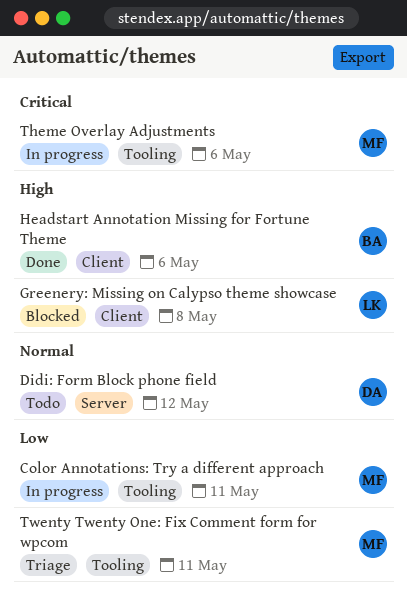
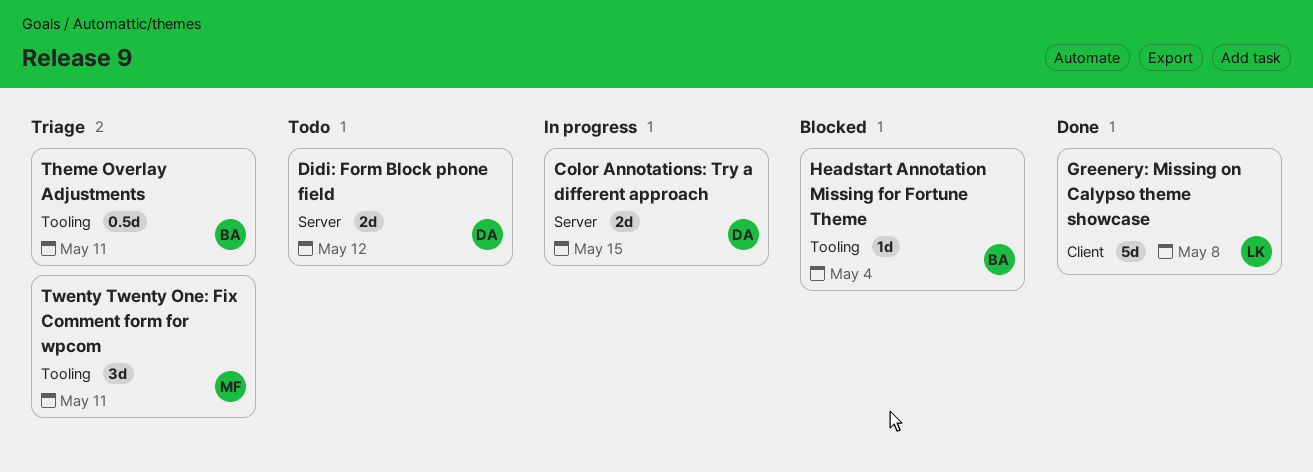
Color Annotations: Try a different approach, owner: MF -> DA
Color Annotations: Try a different approach, label: Tooling -> Server
Color Annotations: Try a different approach, due: May 11 -> May 15
Greenery: Missing on Calypso theme showcase, status: Blocked -> Done
Headstart Annotation Missing for Fortune Theme, status: Done -> Blocked
Headstart Annotation Missing for Fortune Theme, label: Client -> Tooling
Headstart Annotation Missing for Fortune Theme, due: May 6 -> May 4
Theme Overlay Adjustments, status: In progress -> Triage
Theme Overlay Adjustments, owner: MF -> BA
Theme Overlay Adjustments, due: May 6 -> May 11

